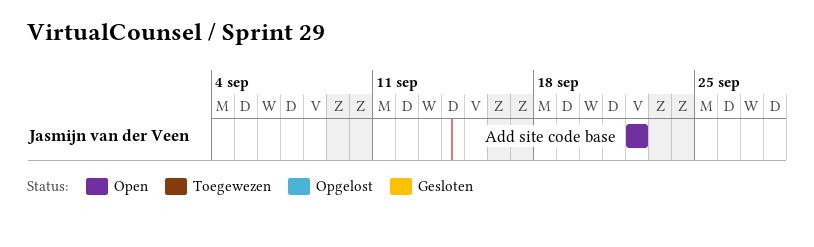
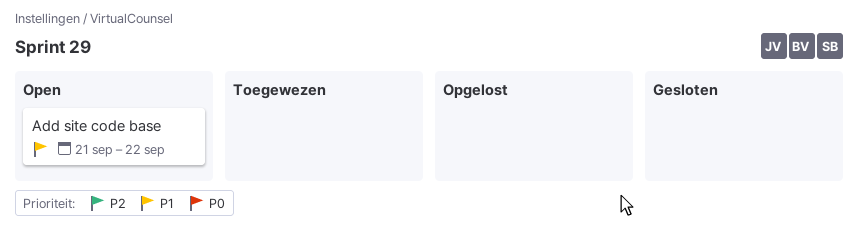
Add site code base, start: Sep 22 -> Sep 21

